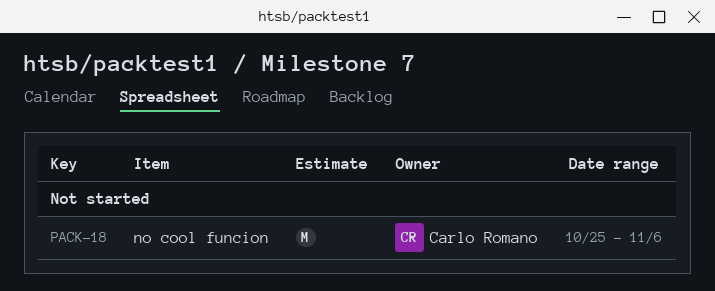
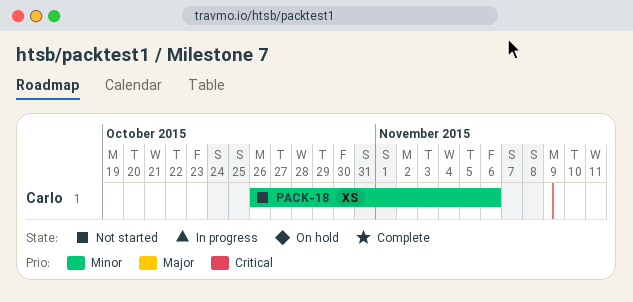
PACK-18, estimate: M -> XS
PACK-18, start: Oct 25 -> Oct 26

